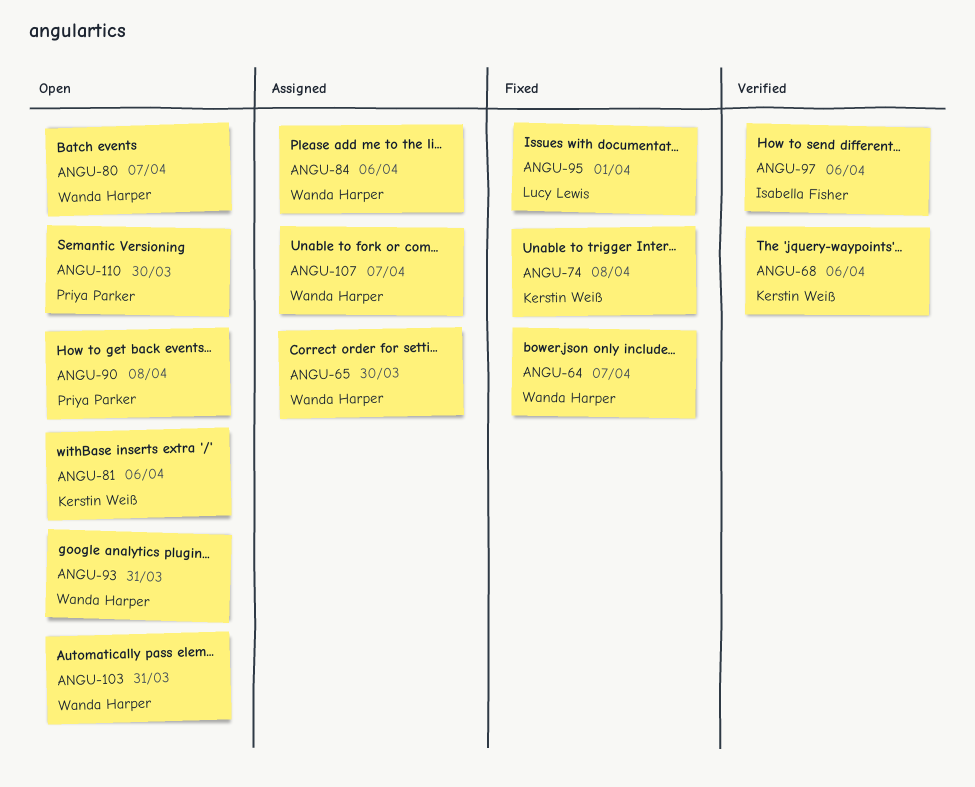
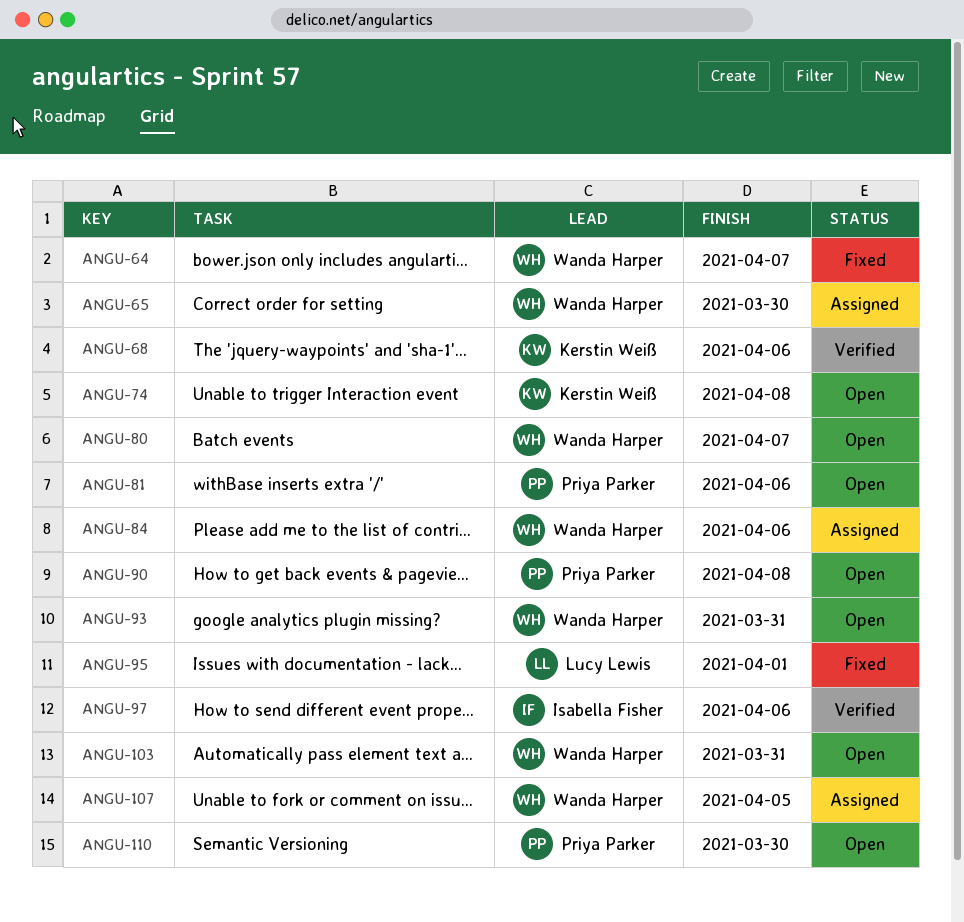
ANGU-74, status: Fixed -> Open
ANGU-81, owner: Kerstin Weiß -> Priya Parker
ANGU-107, due: Apr 7 -> Apr 5

